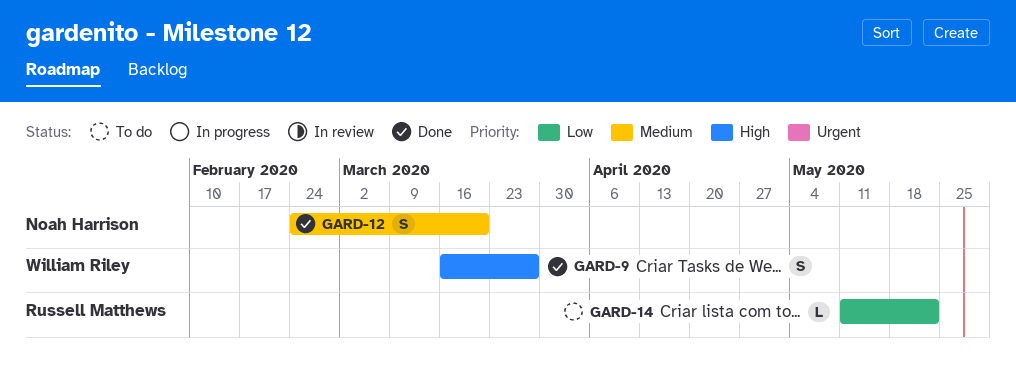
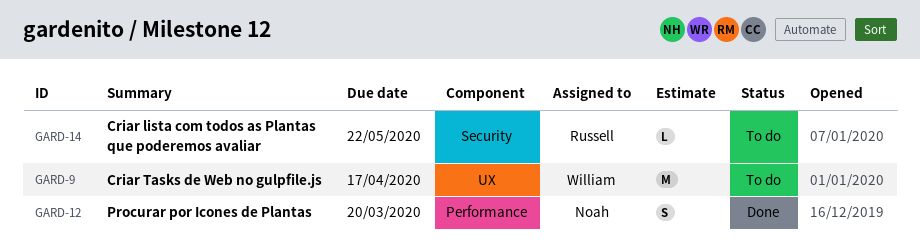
GARD-9, status: Done -> To do
GARD-9, estimate: S -> M
GARD-9, due: Mar 27 -> Apr 17

